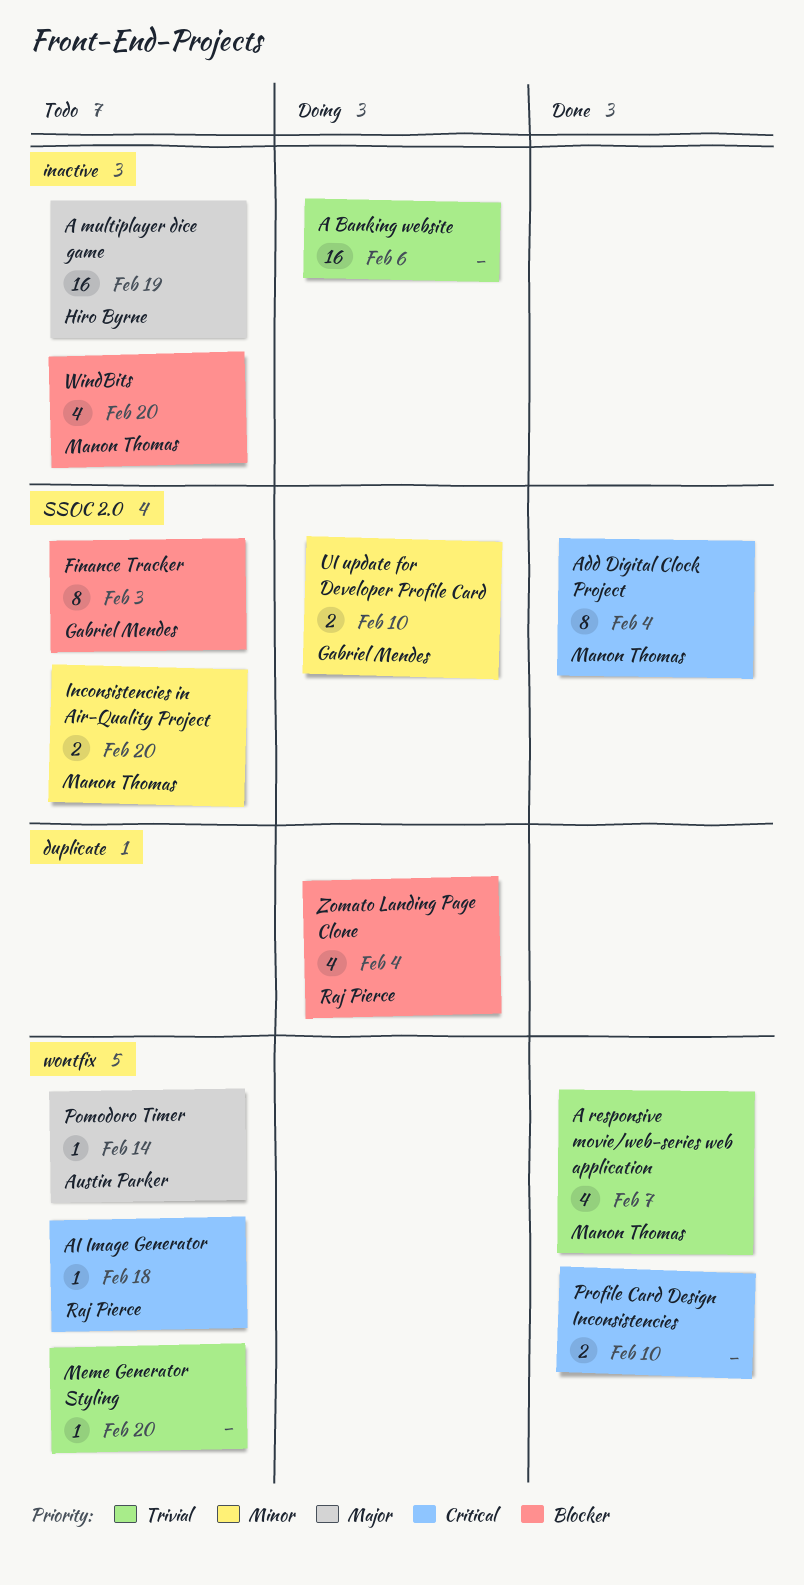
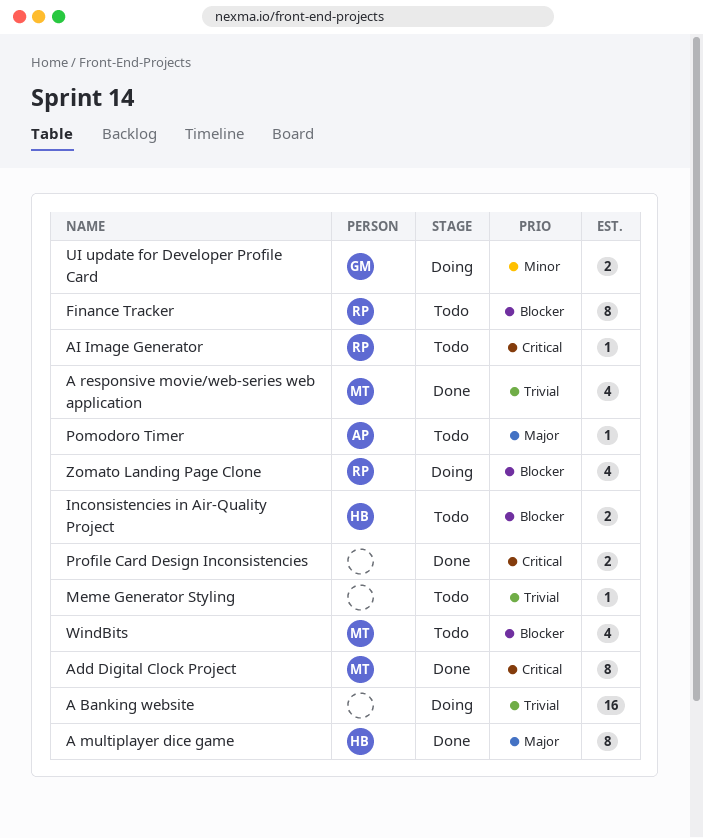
A multiplayer dice game, status: Todo -> Done
A multiplayer dice game, estimate: 16 -> 8
Finance Tracker, owner: Gabriel Mendes -> Raj Pierce
Inconsistencies in Air-Quality Project, owner: Manon Thomas -> Hiro Byrne
Inconsistencies in Air-Quality Project, priority: Minor -> Blocker

